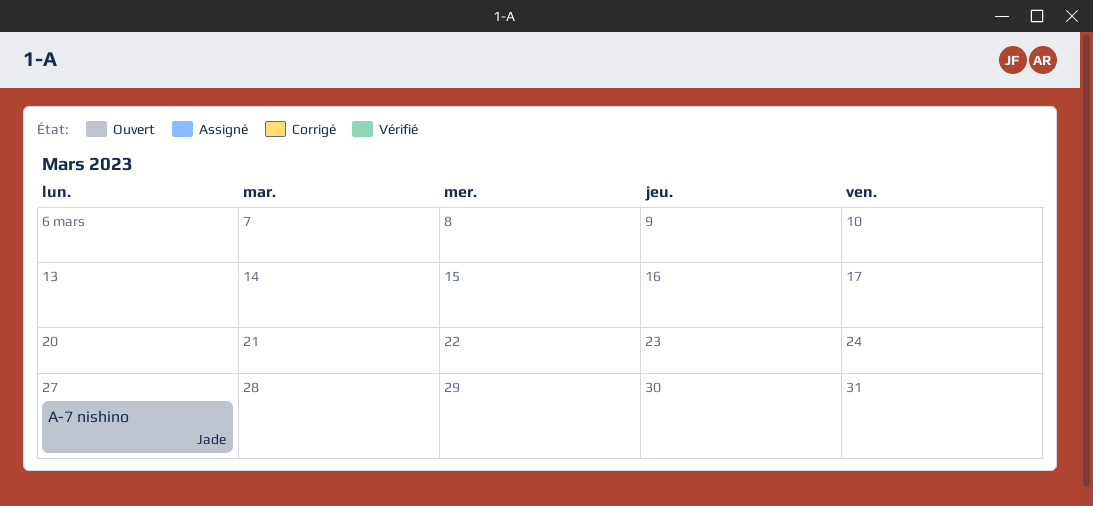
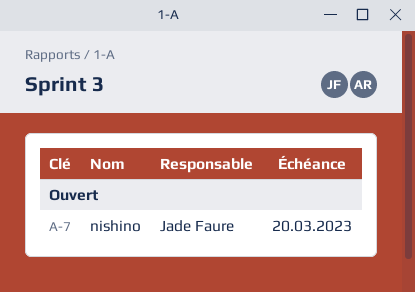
A-7, due: Mar 27 -> Mar 20

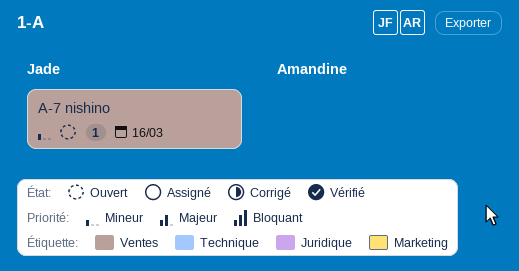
A-7, due: Mar 20 -> Mar 16

